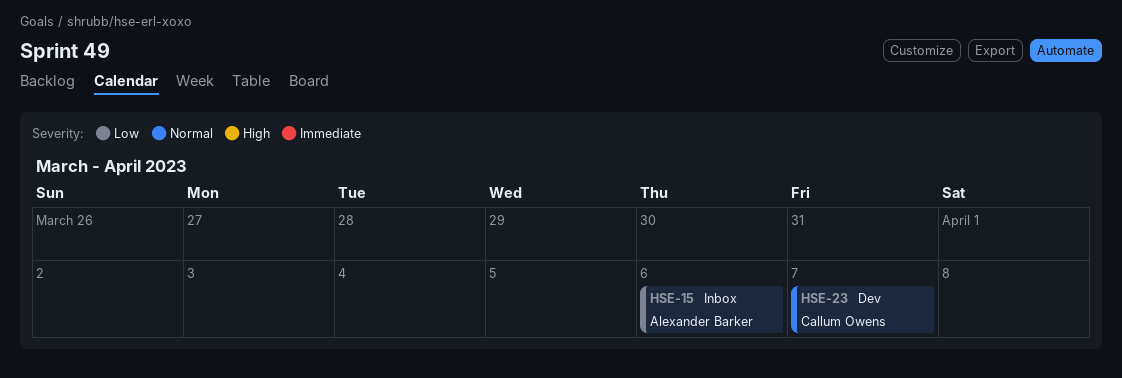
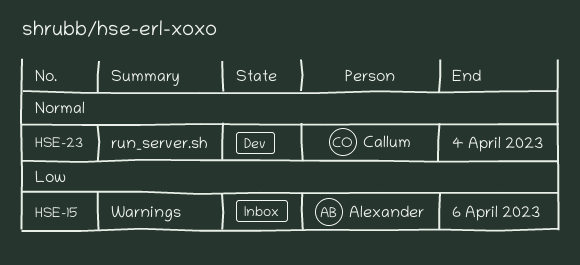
HSE-23, due: Apr 7 -> Apr 4

